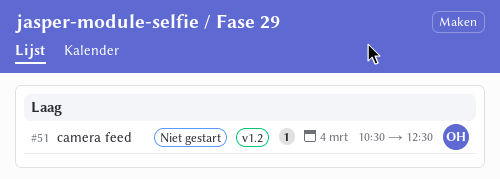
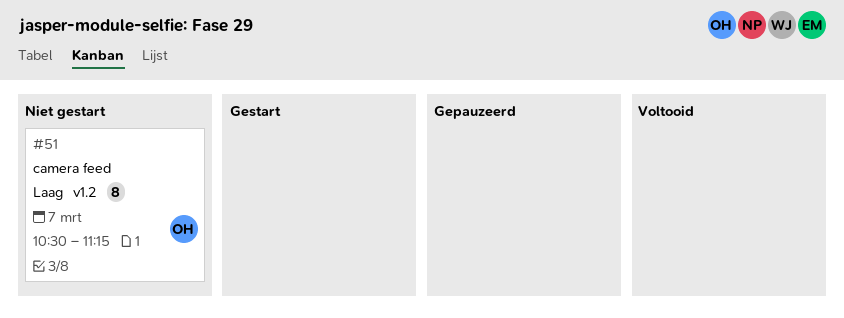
#51, estimate: 1 -> 8
#51, day: Mar 4 -> Mar 7
#51, ends: 12:30 -> 11:15

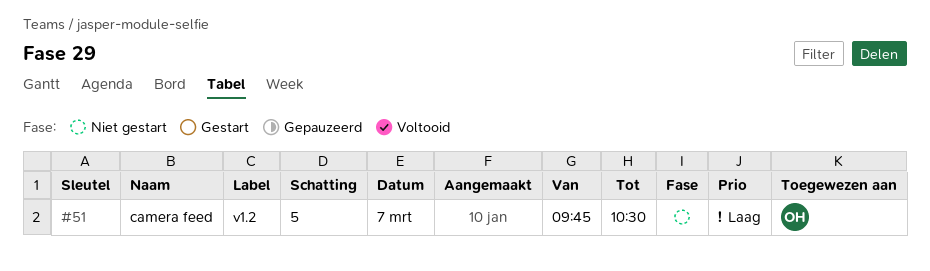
#51, estimate: 8 -> 5
#51, begins: 10:30 -> 09:45
#51, ends: 11:15 -> 10:30

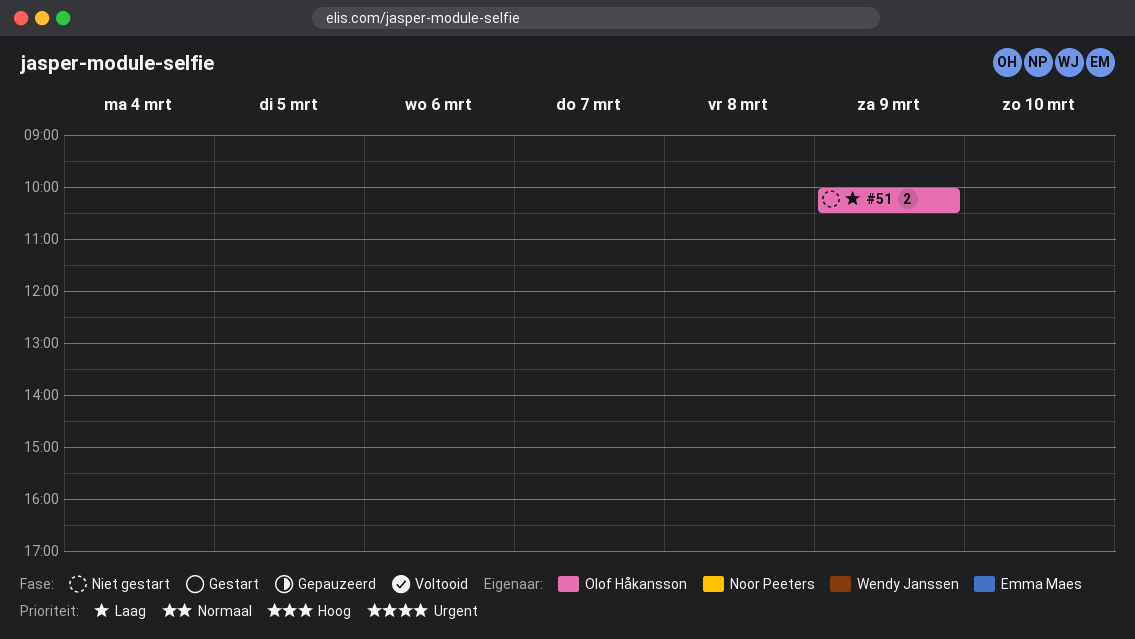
#51, estimate: 5 -> 2
#51, day: Mar 7 -> Mar 9
#51, begins: 09:45 -> 10:00

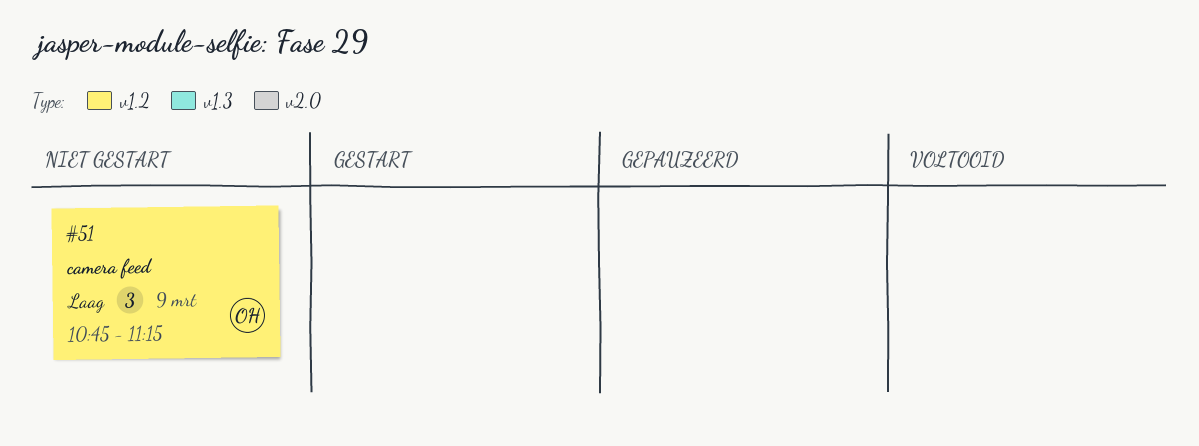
#51, estimate: 2 -> 3
#51, begins: 10:00 -> 10:45
#51, ends: 10:30 -> 11:15

